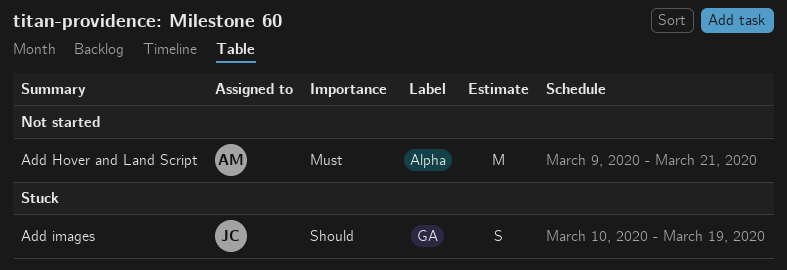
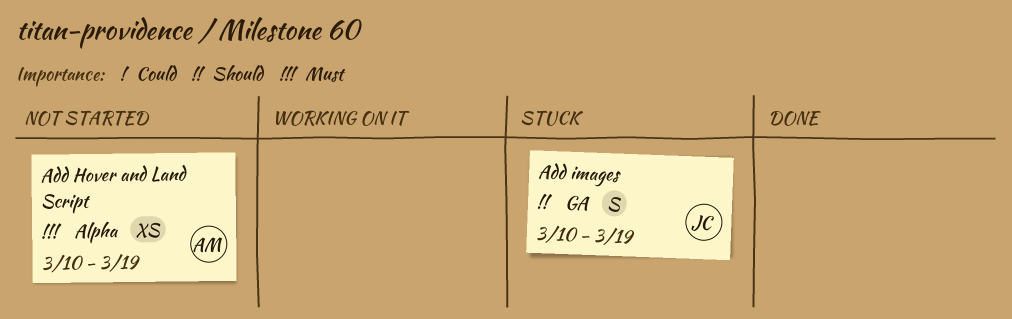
Add Hover and Land Script, estimate: M -> XS
Add Hover and Land Script, start: Mar 9 -> Mar 10
Add Hover and Land Script, due: Mar 21 -> Mar 19

